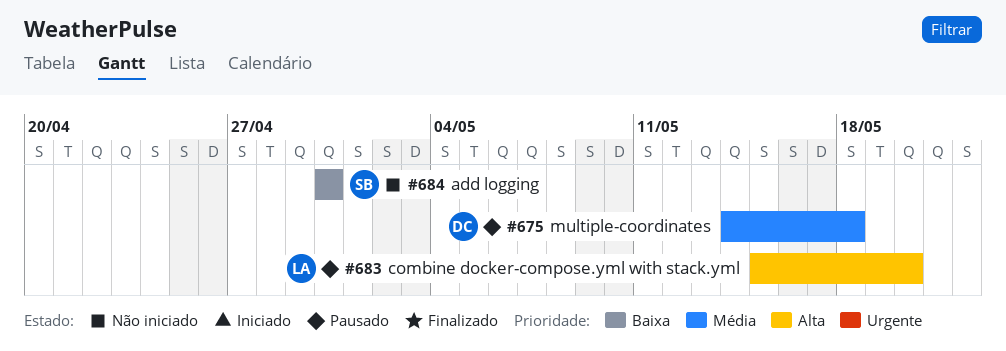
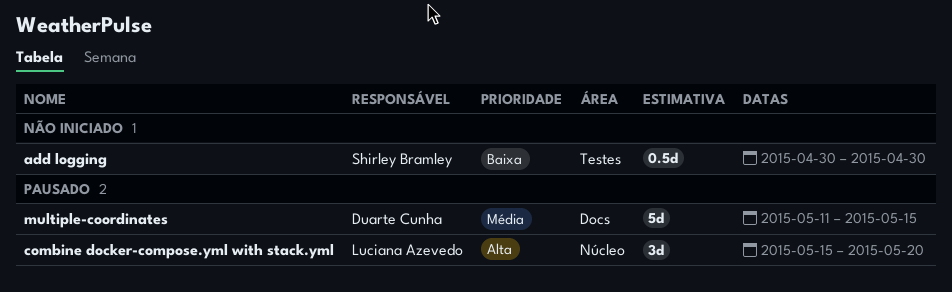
multiple-coordinates, start: May 14 -> May 11
multiple-coordinates, due: May 18 -> May 15

